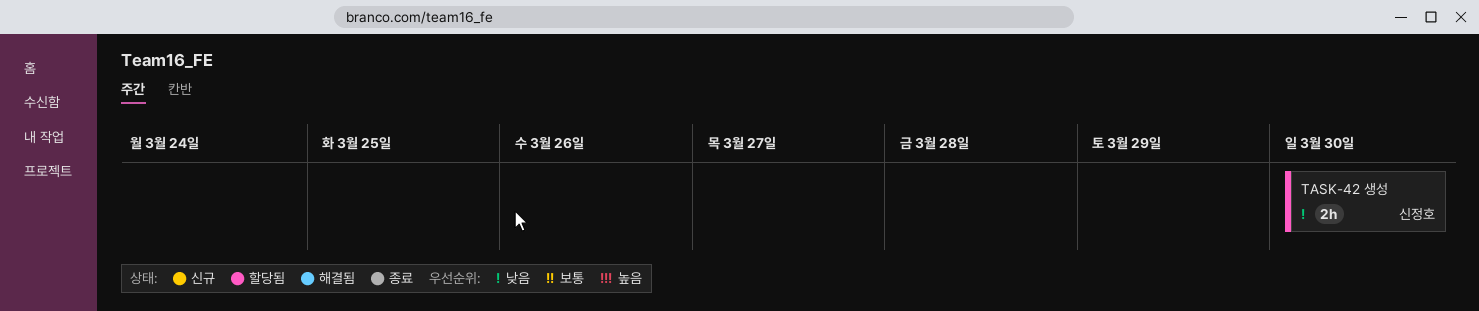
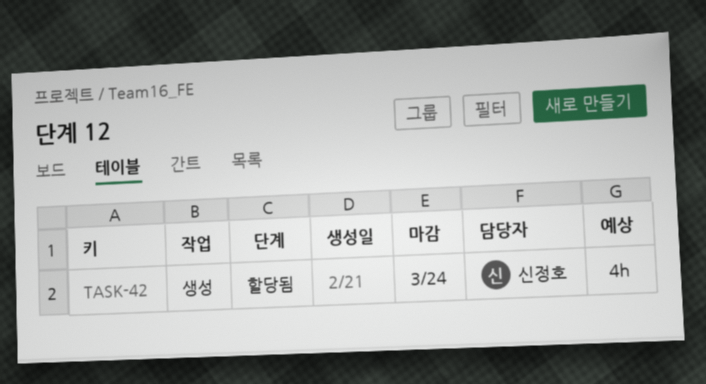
TASK-42, estimate: 2h -> 4h
TASK-42, due: Mar 30 -> Mar 24

